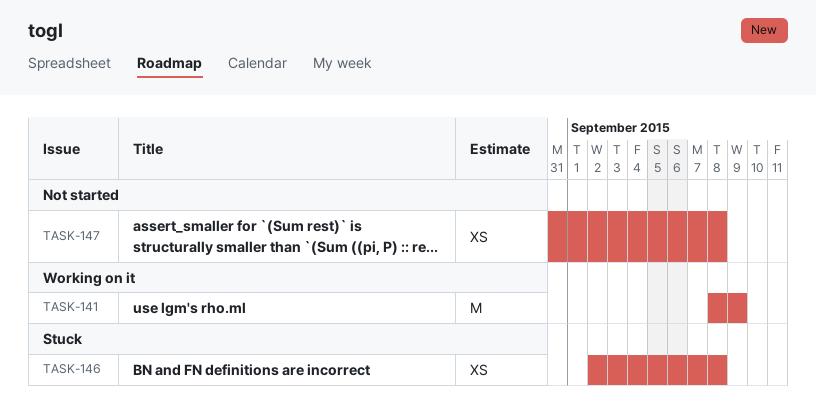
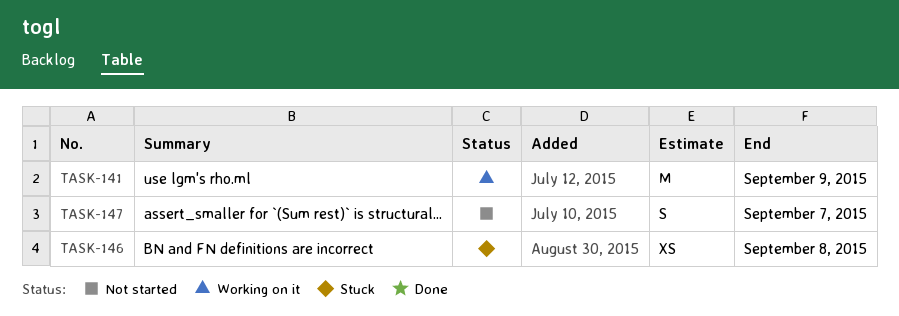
TASK-147, estimate: XS -> S
TASK-147, due: Sep 8 -> Sep 7

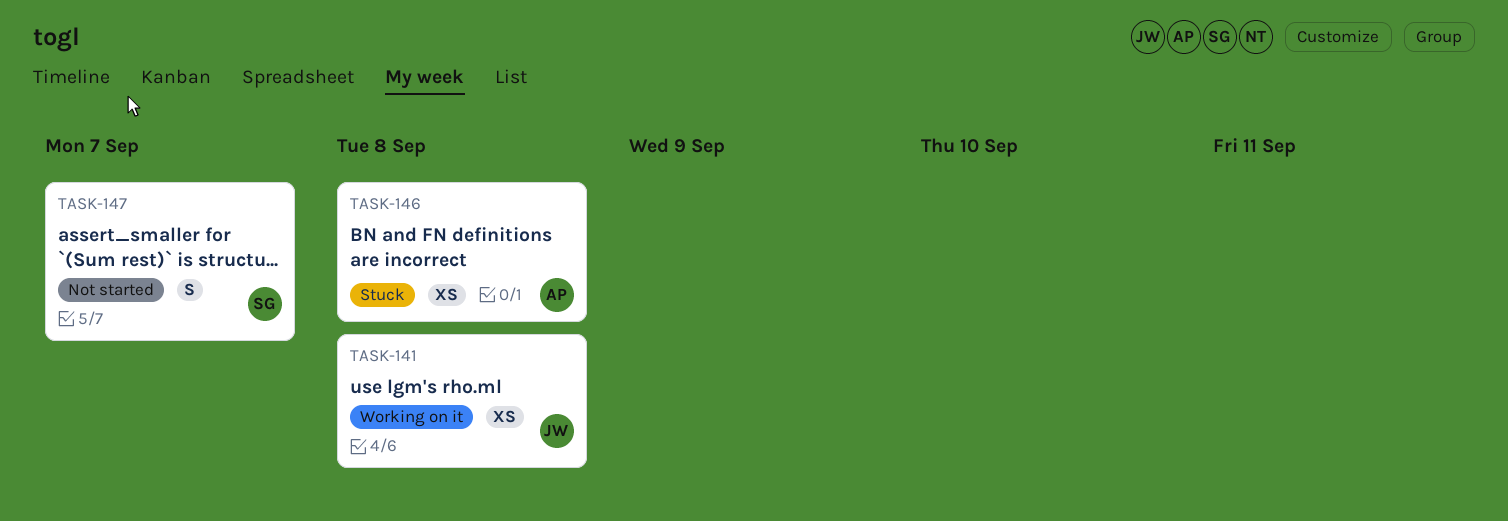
TASK-141, estimate: M -> XS
TASK-141, due: Sep 9 -> Sep 8

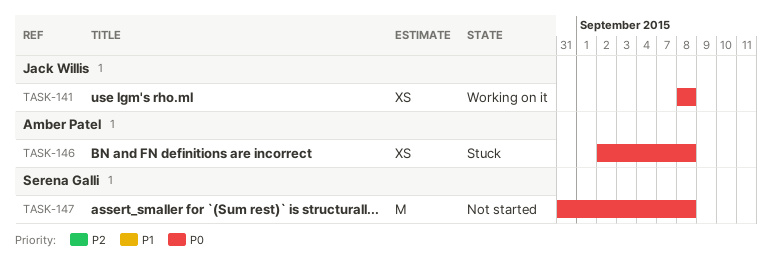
TASK-147, estimate: S -> M
TASK-147, due: Sep 7 -> Sep 8

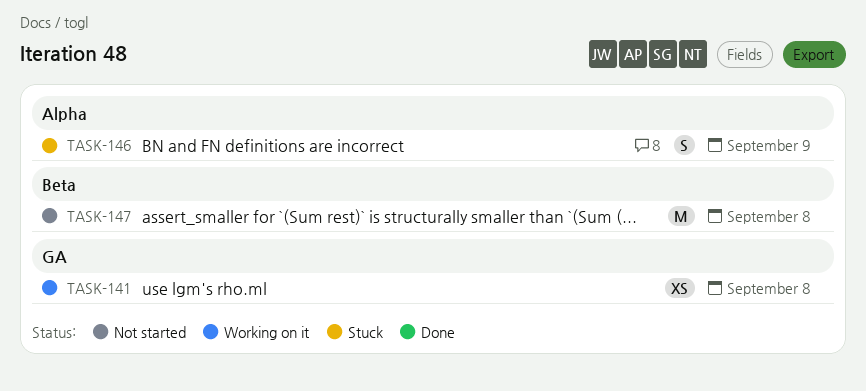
TASK-146, estimate: XS -> S
TASK-146, due: Sep 8 -> Sep 9

